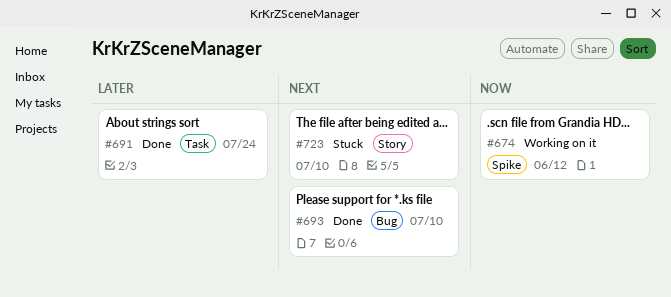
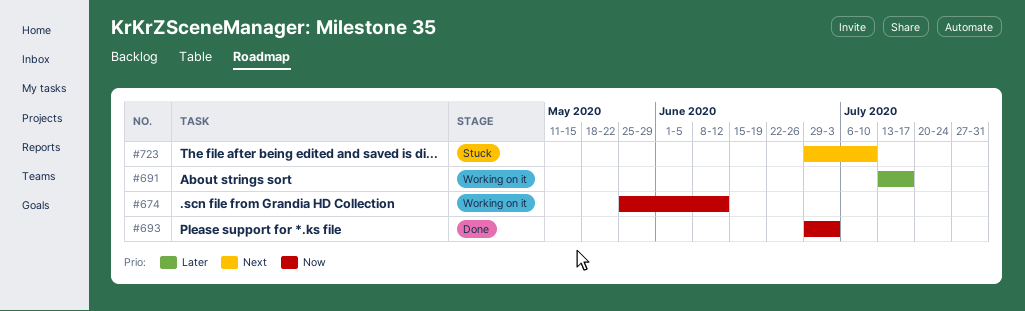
#691, status: Done -> Working on it
#691, due: Jul 24 -> Jul 17
#693, priority: Next -> Now
#693, due: Jul 10 -> Jul 3

